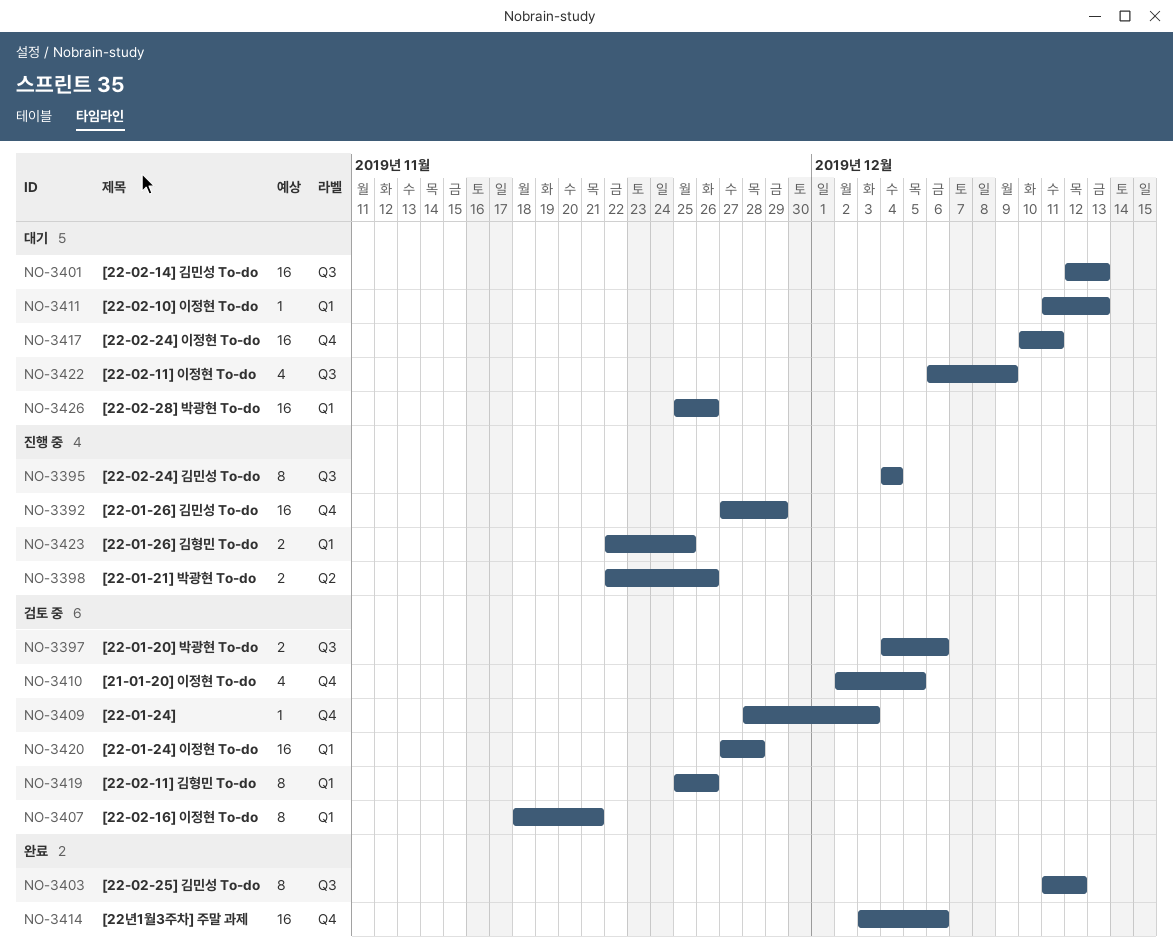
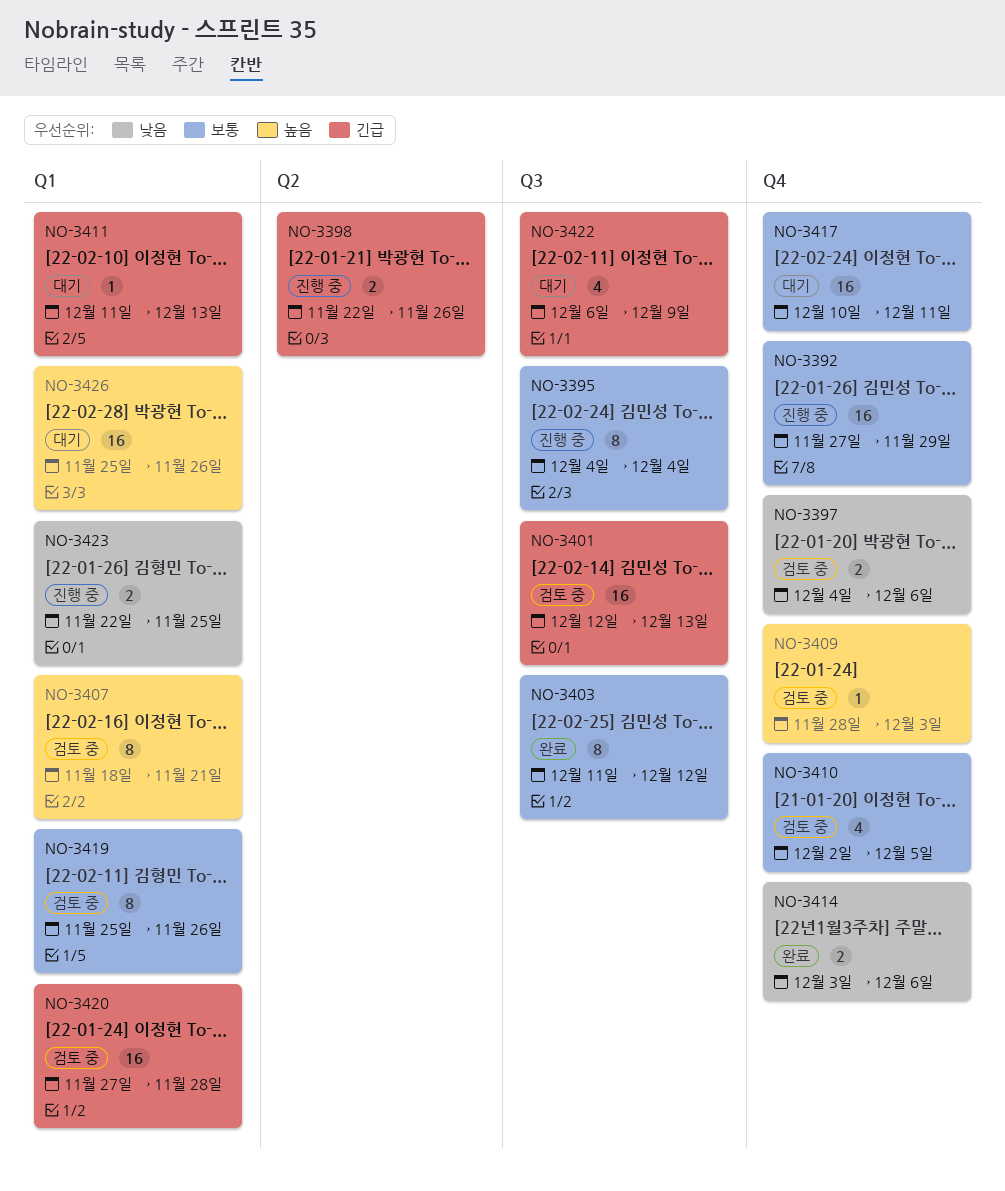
NO-3397, label: Q3 -> Q4
NO-3401, status: 대기 -> 검토 중
NO-3414, estimate: 16 -> 2

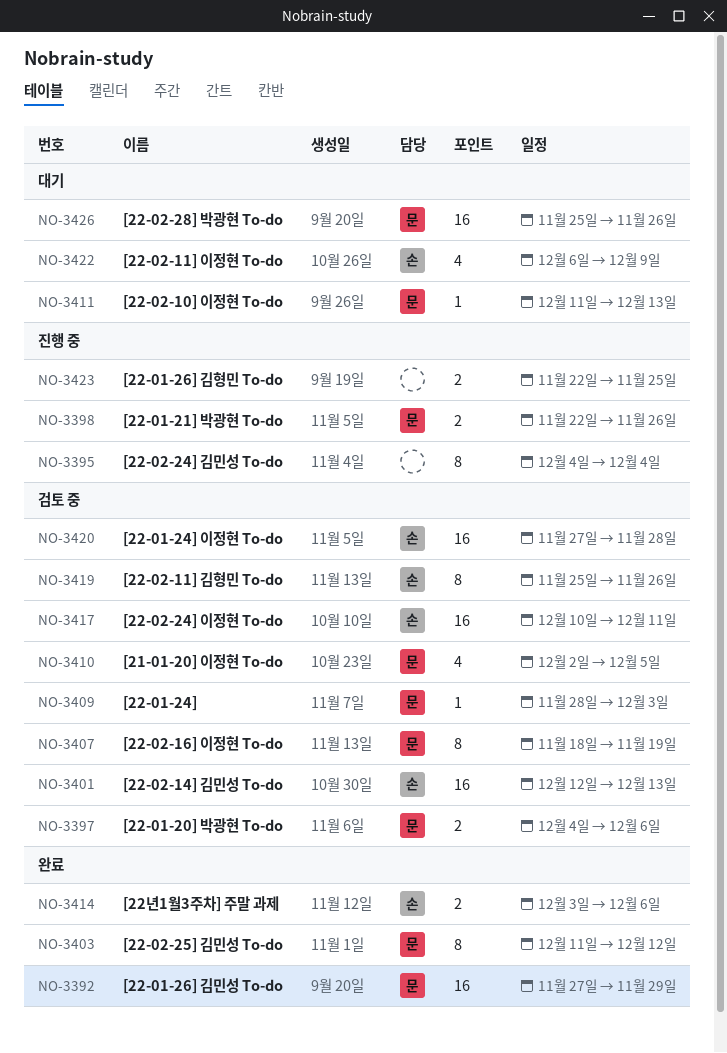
NO-3392, status: 진행 중 -> 완료
NO-3407, due: Nov 21 -> Nov 19
NO-3417, status: 대기 -> 검토 중

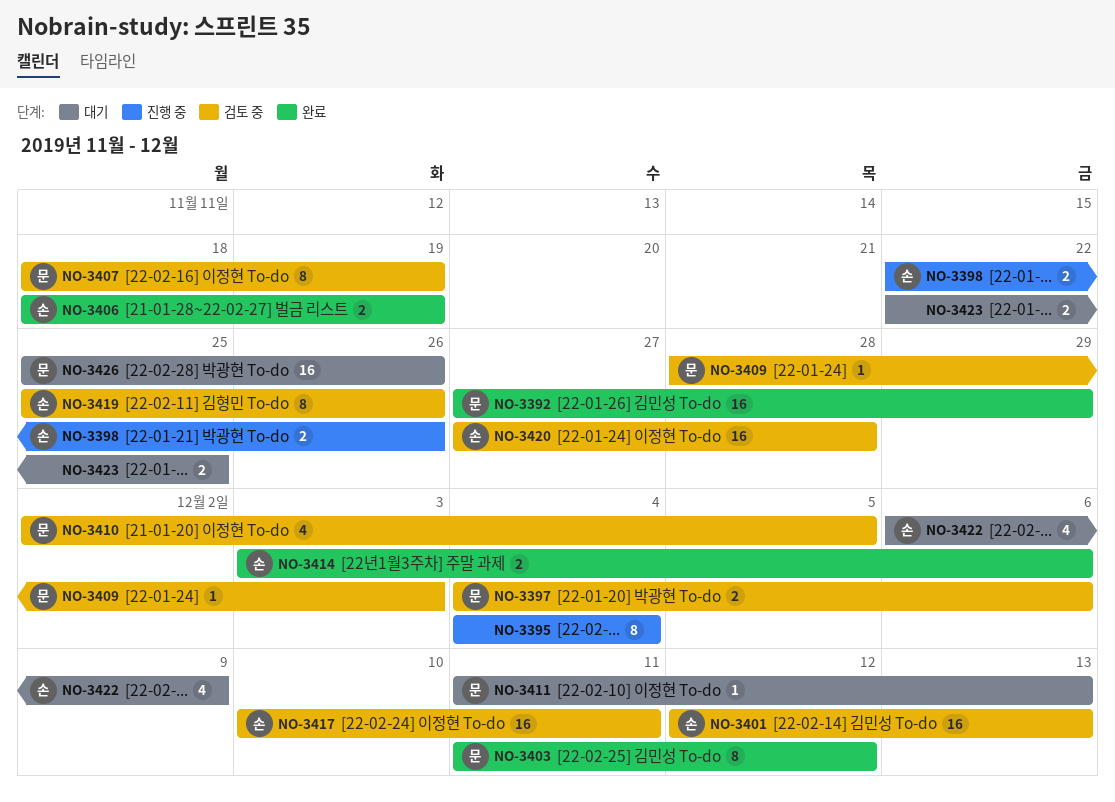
NO-3398, owner: 문 -> 손
NO-3406: none -> present
NO-3423, status: 진행 중 -> 대기

